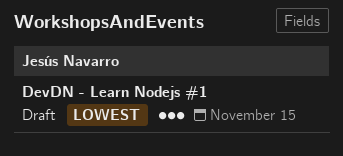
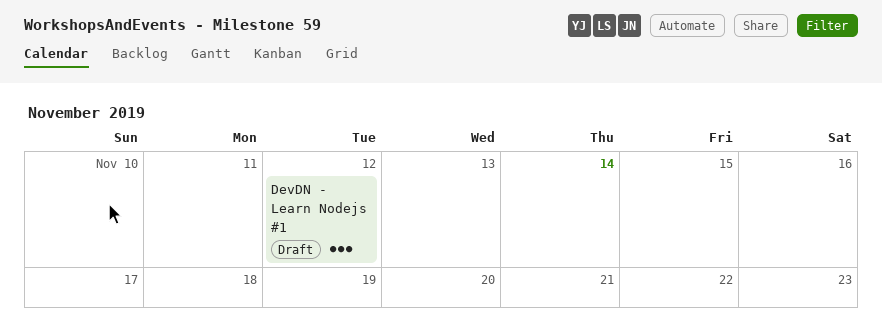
DevDN - Learn Nodejs #1, due: Nov 15 -> Nov 12

